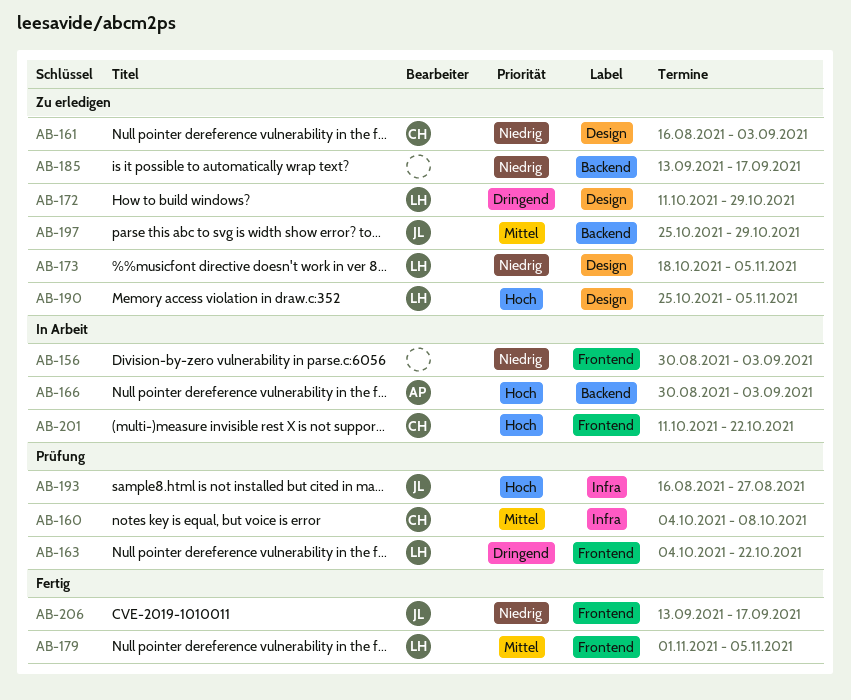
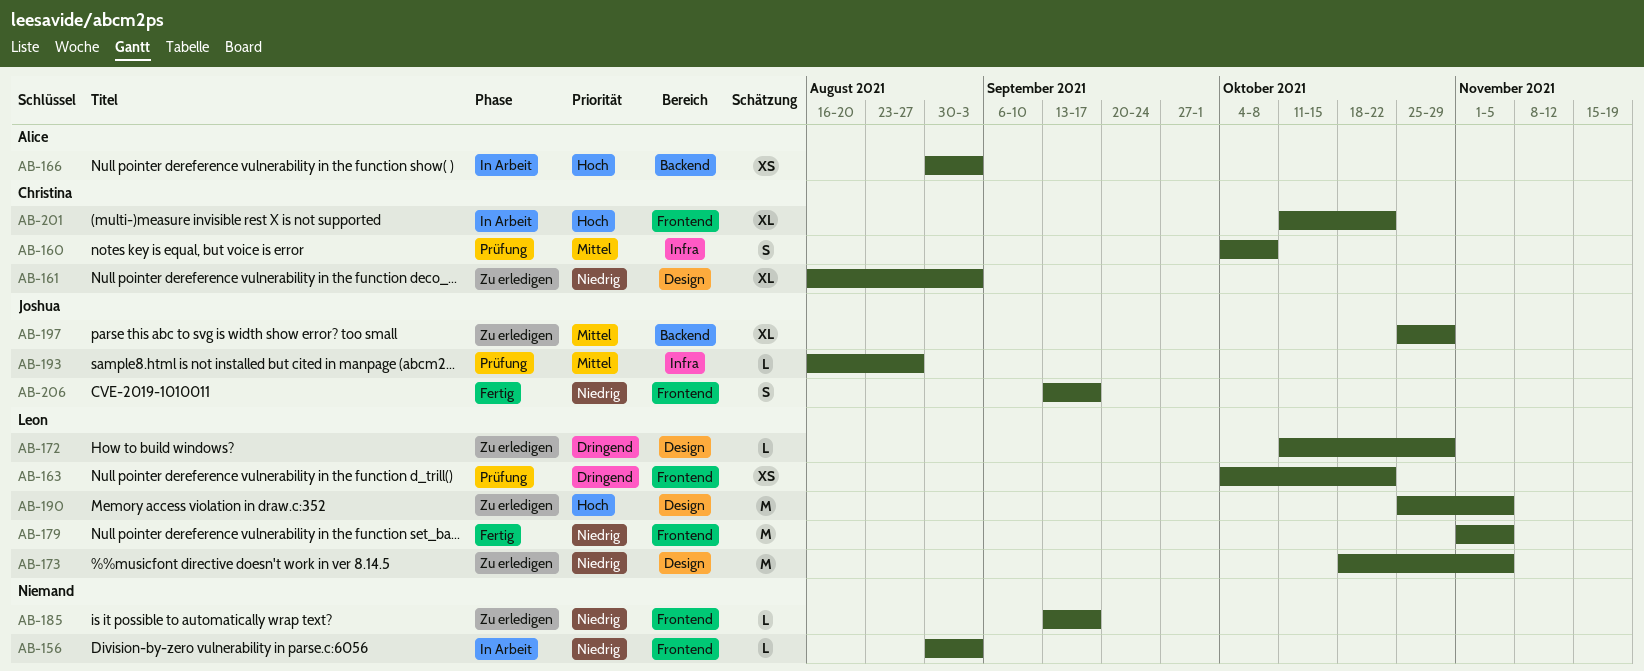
AB-179, priority: Mittel -> Niedrig
AB-185, label: Backend -> Frontend
AB-193, priority: Hoch -> Mittel

